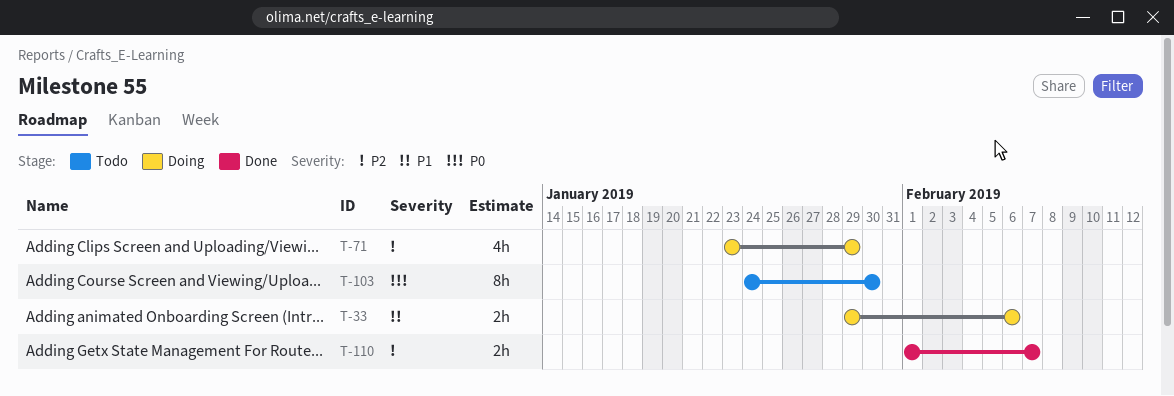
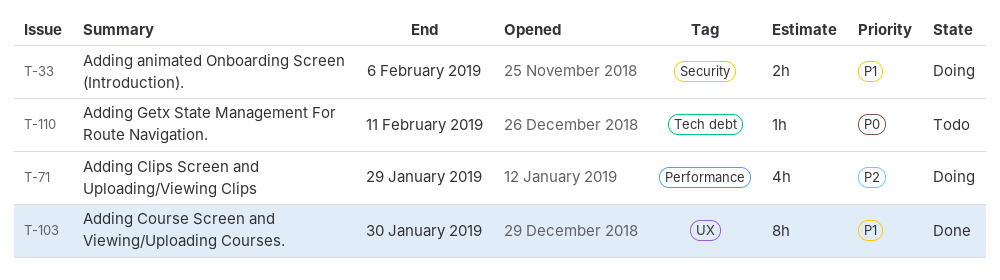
T-103, status: Todo -> Done
T-103, priority: P0 -> P1
T-110, status: Done -> Todo
T-110, priority: P2 -> P0
T-110, estimate: 2h -> 1h
T-110, due: Feb 7 -> Feb 11

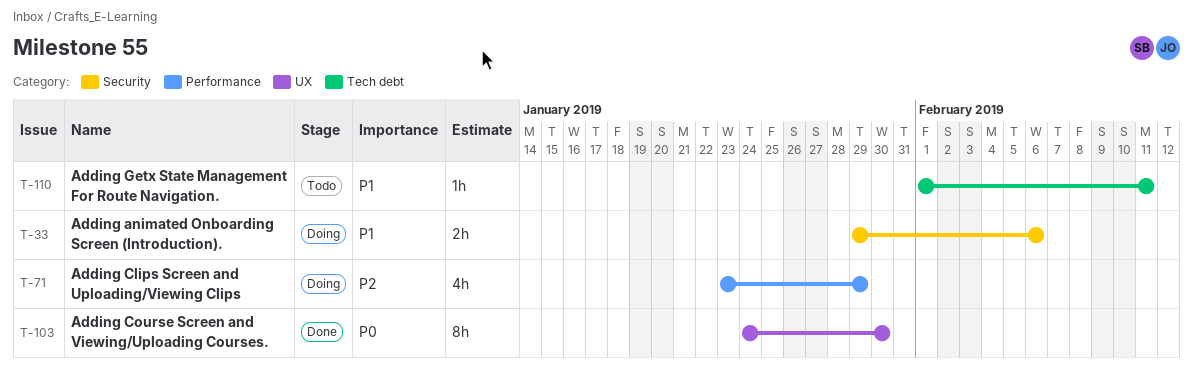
T-103, priority: P1 -> P0
T-110, priority: P0 -> P1

